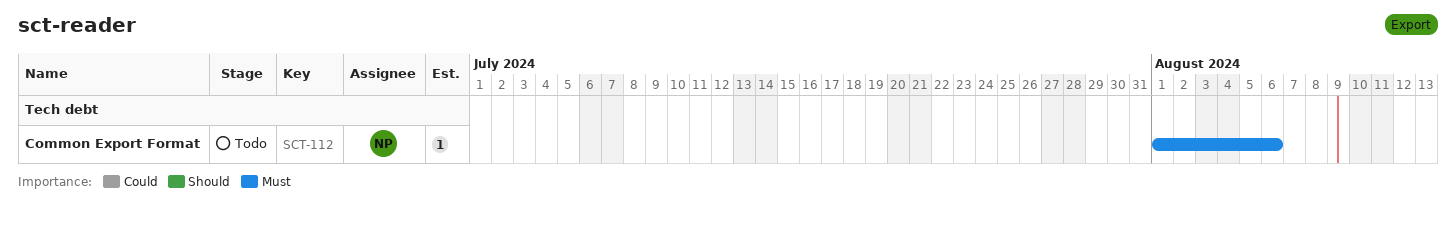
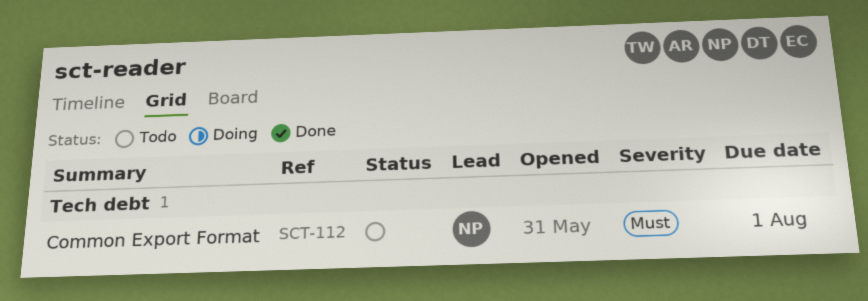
SCT-112, due: Aug 6 -> Aug 1

